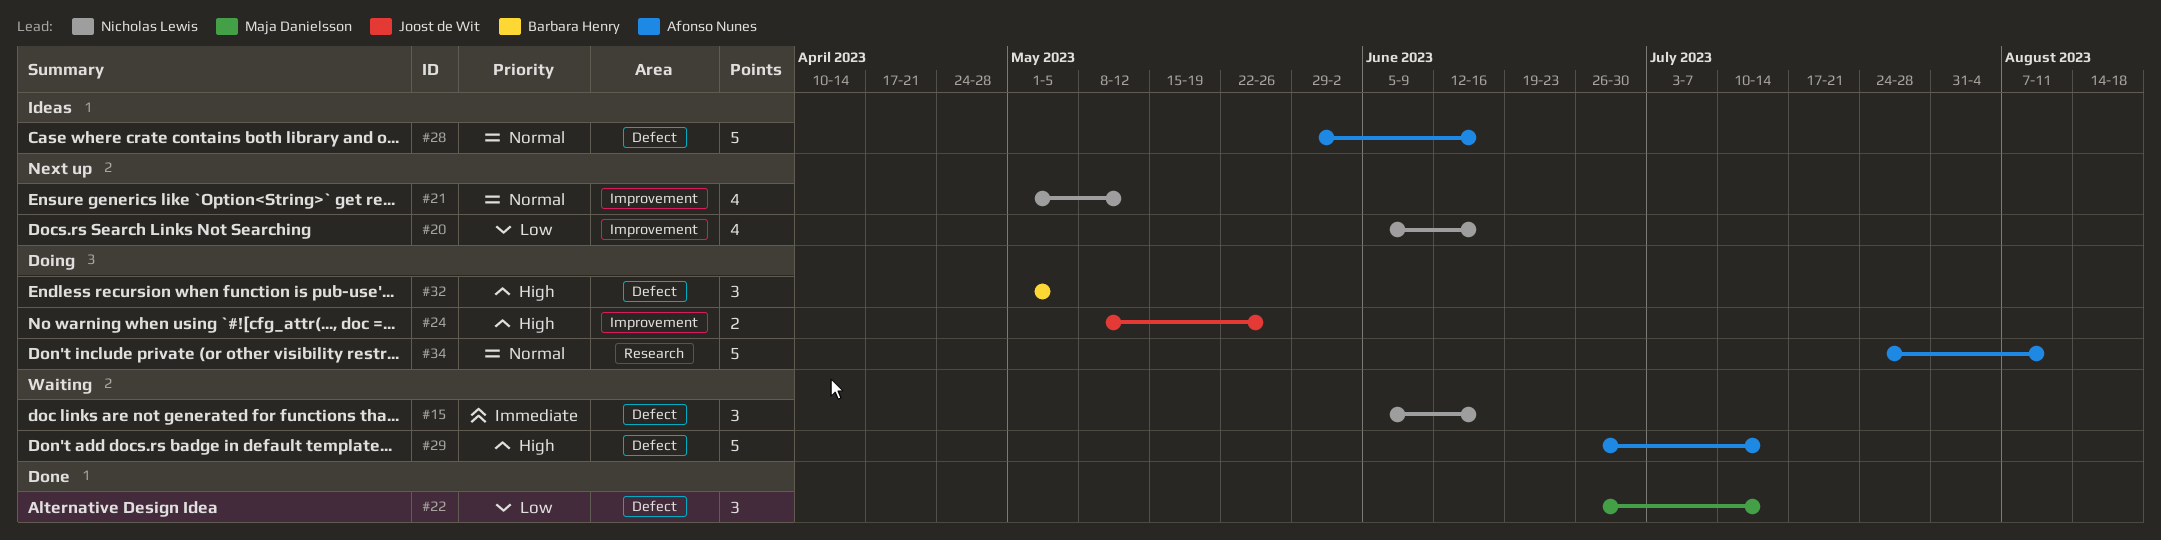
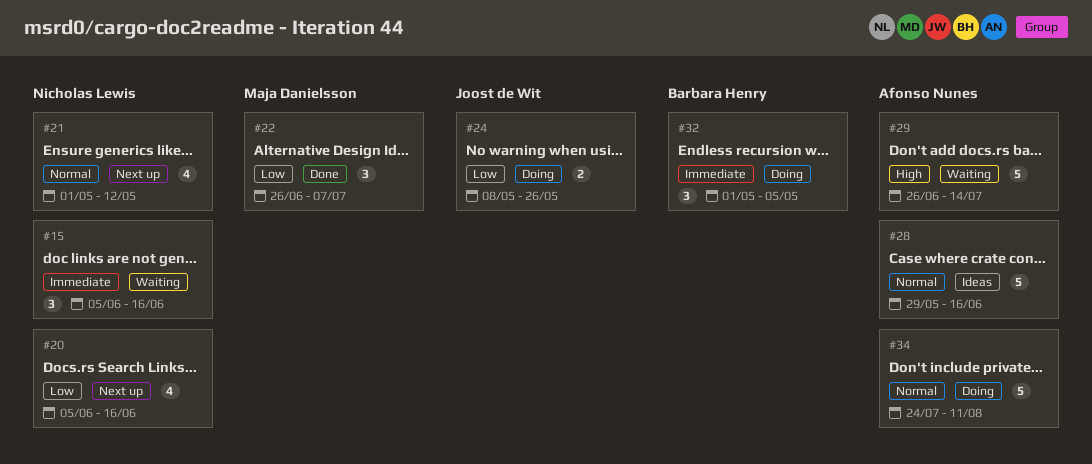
#22, due: Jul 14 -> Jul 7
#24, priority: High -> Low
#32, priority: High -> Immediate

